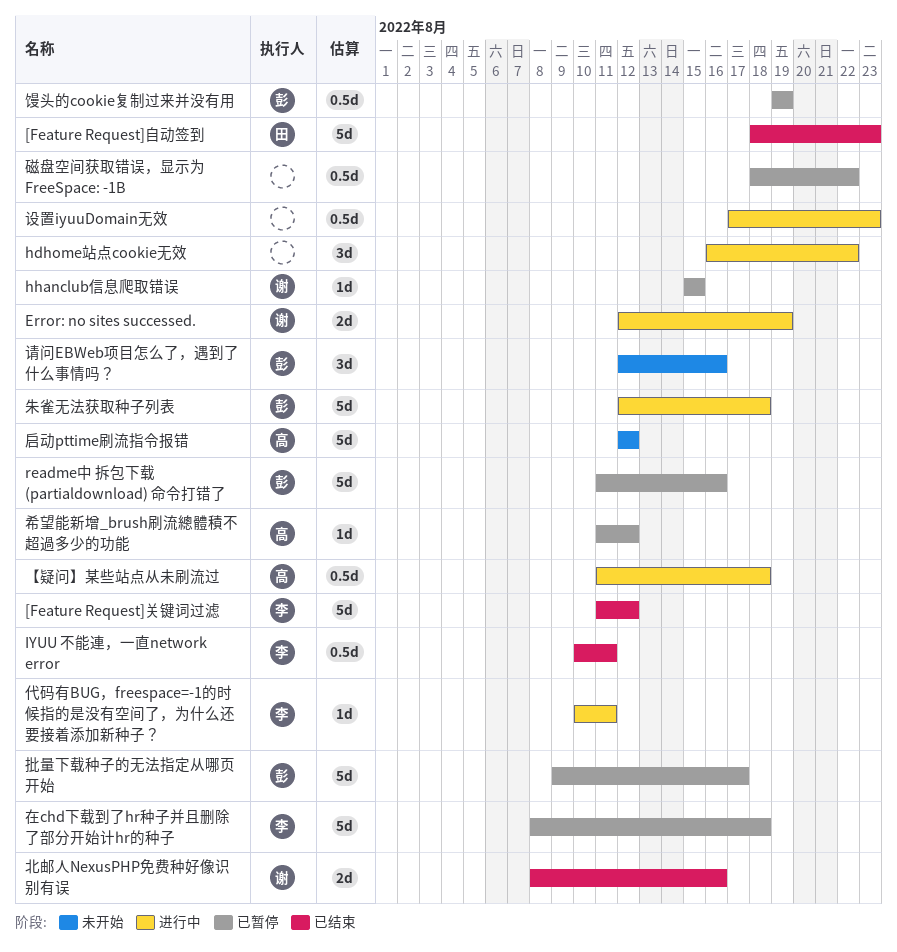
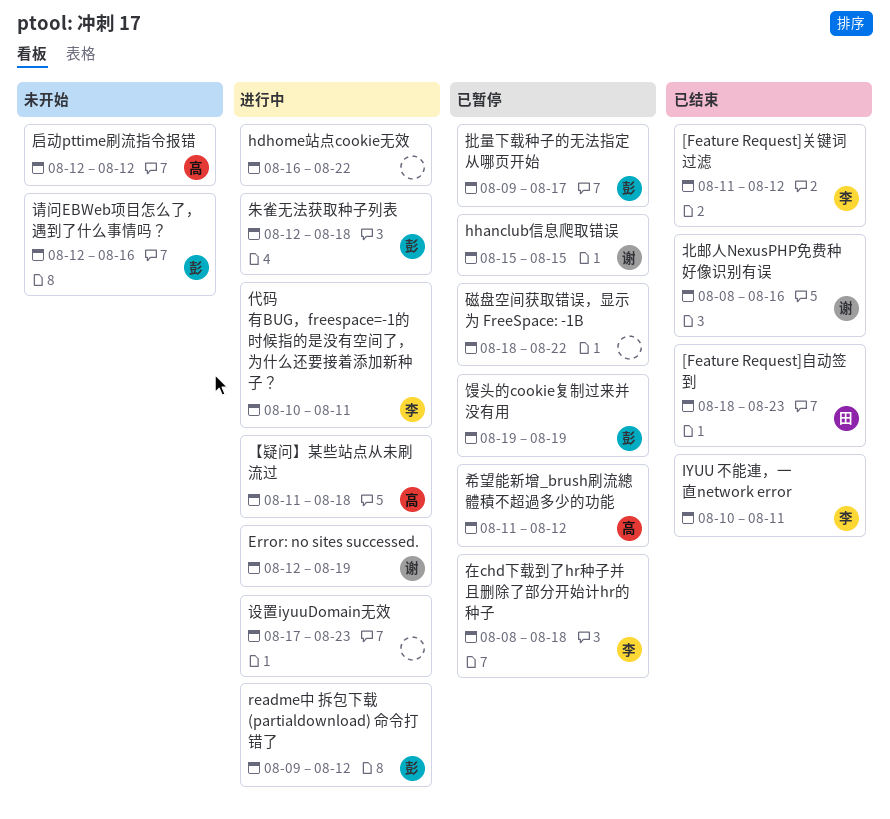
readme中 拆包下载 (partialdownload) 命令打错了, status: 已暂停 -> 进行中
readme中 拆包下载 (partialdownload) 命令打错了, start: Aug 11 -> Aug 9
readme中 拆包下载 (partialdownload) 命令打错了, due: Aug 16 -> Aug 12

